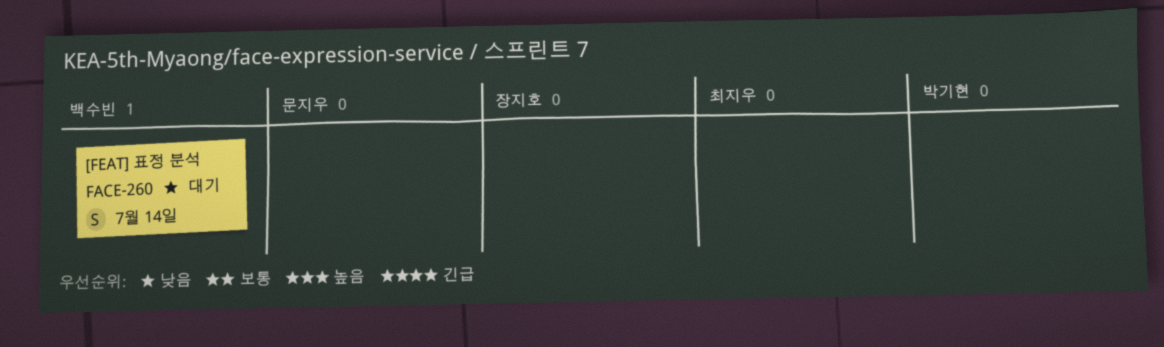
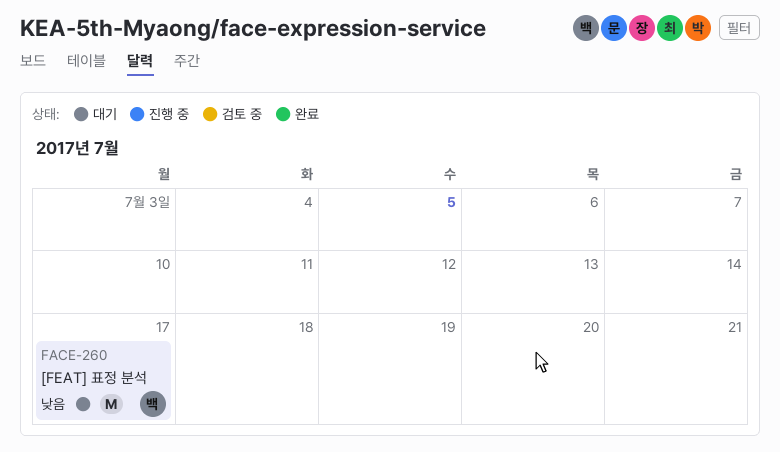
FACE-260, estimate: S -> M
FACE-260, due: Jul 14 -> Jul 17

